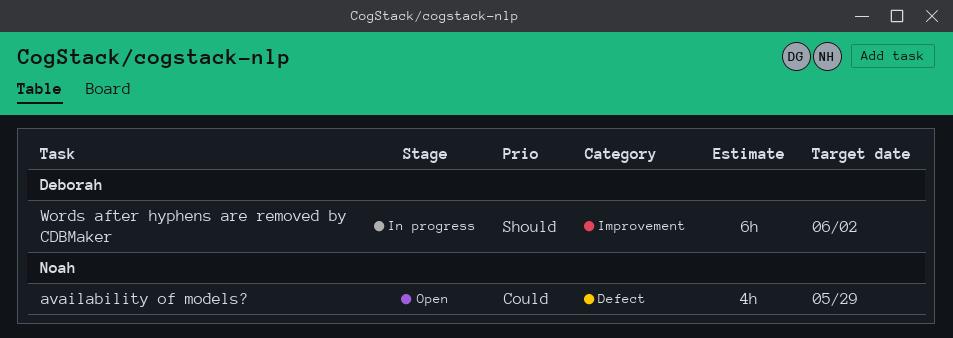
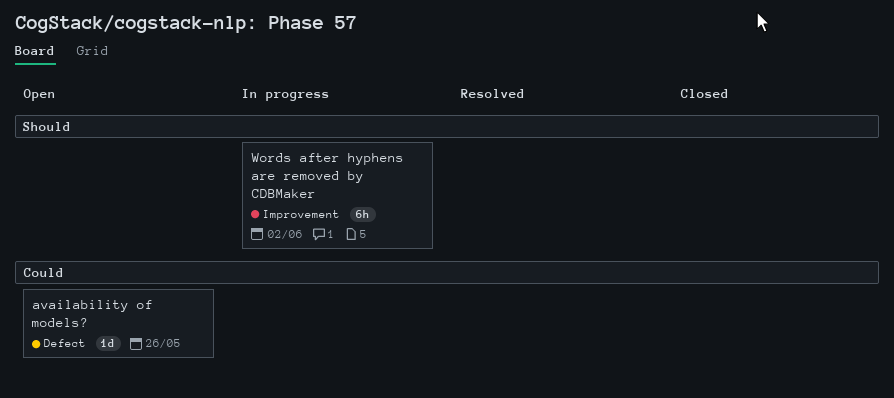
availability of models?, estimate: 4h -> 1d
availability of models?, due: May 29 -> May 26

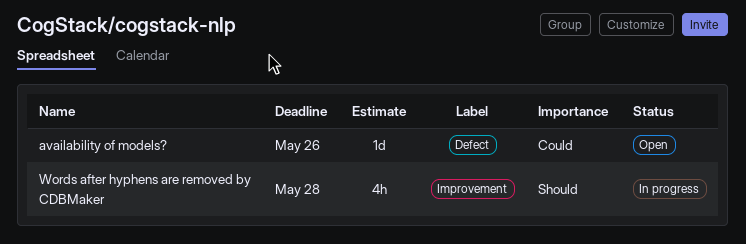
Words after hyphens are removed by CDBMaker, estimate: 6h -> 4h
Words after hyphens are removed by CDBMaker, due: Jun 2 -> May 28

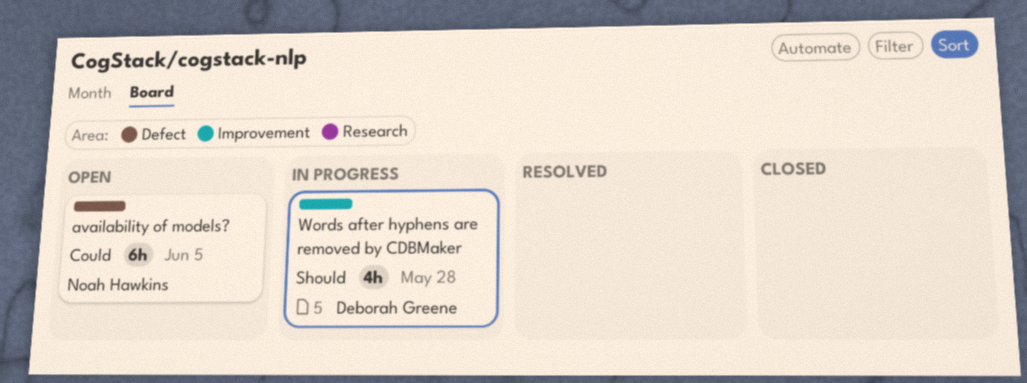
availability of models?, estimate: 1d -> 6h
availability of models?, due: May 26 -> Jun 5

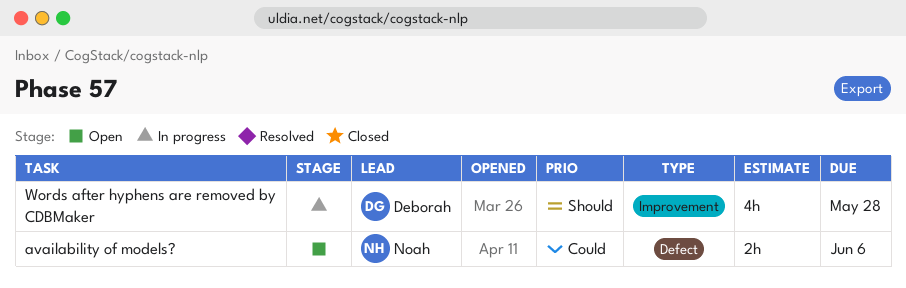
availability of models?, estimate: 6h -> 2h
availability of models?, due: Jun 5 -> Jun 6

